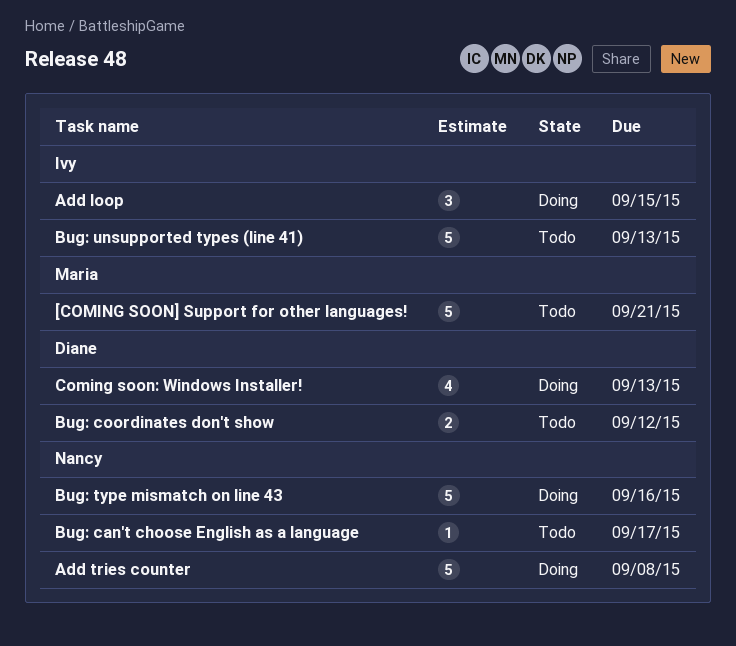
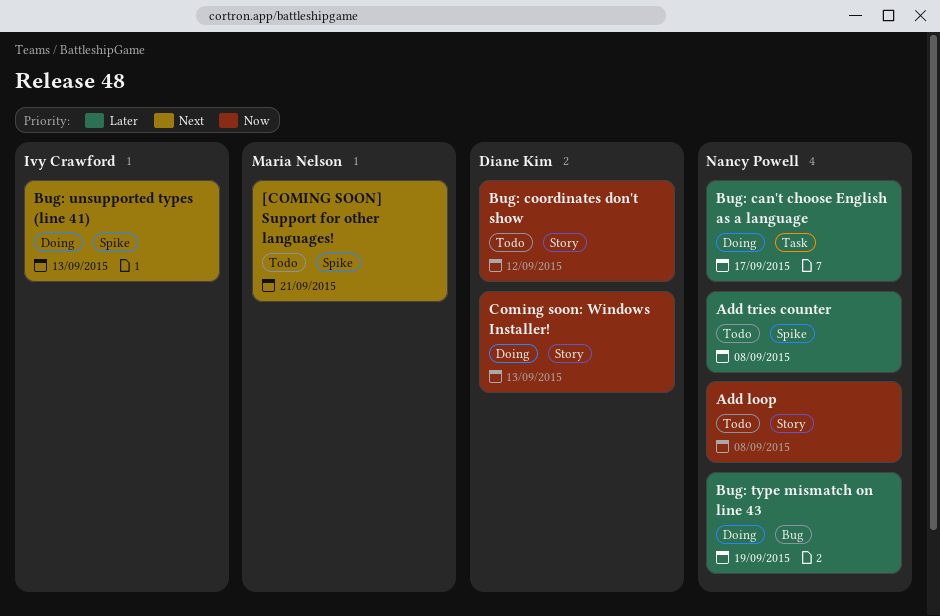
Add loop, status: Doing -> Todo
Add loop, owner: Ivy Crawford -> Nancy Powell
Add loop, due: Sep 15 -> Sep 8
Add tries counter, status: Doing -> Todo
Bug: can't choose English as a language, status: Todo -> Doing
Bug: type mismatch on line 43, due: Sep 16 -> Sep 19
Bug: unsupported types (line 41), status: Todo -> Doing

